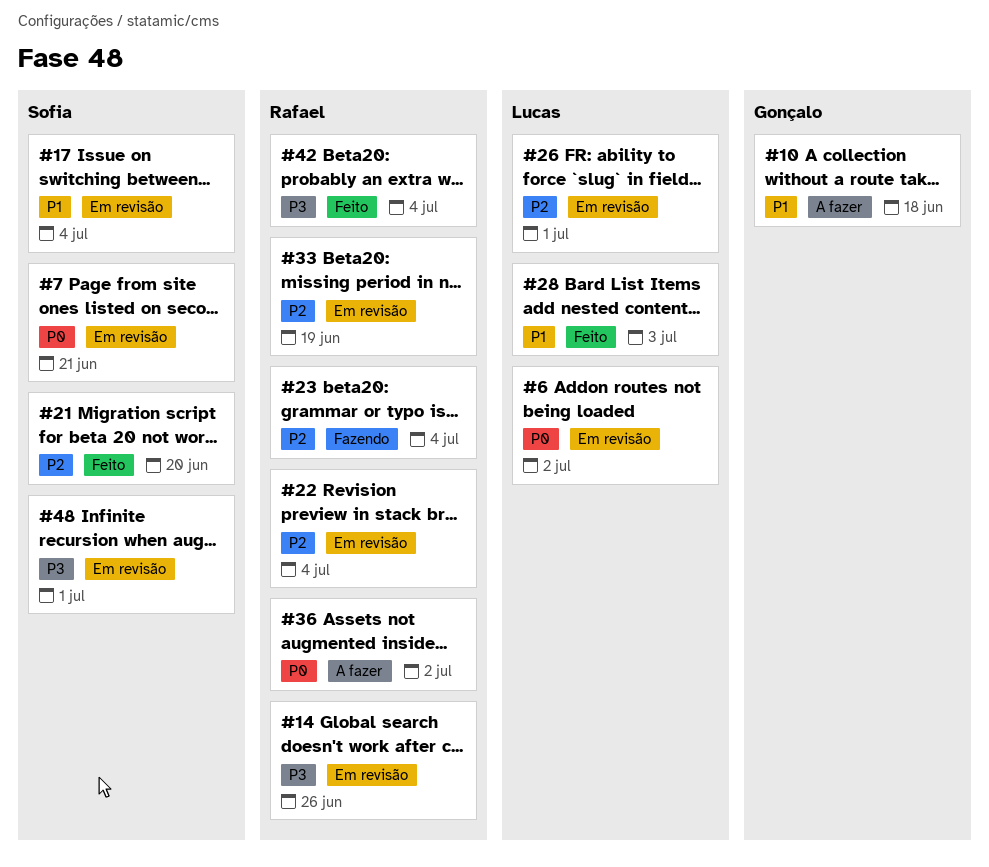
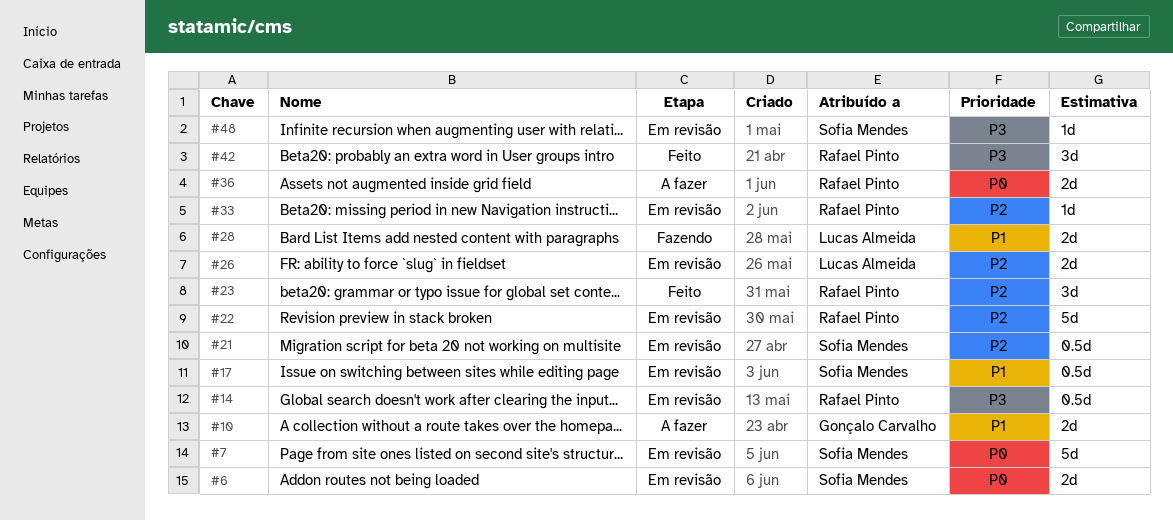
#6, owner: Lucas Almeida -> Sofia Mendes
#21, status: Feito -> Em revisão
#23, status: Fazendo -> Feito
#28, status: Feito -> Fazendo

